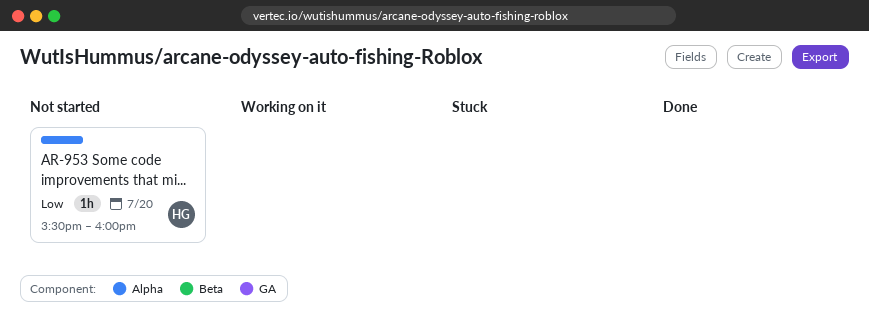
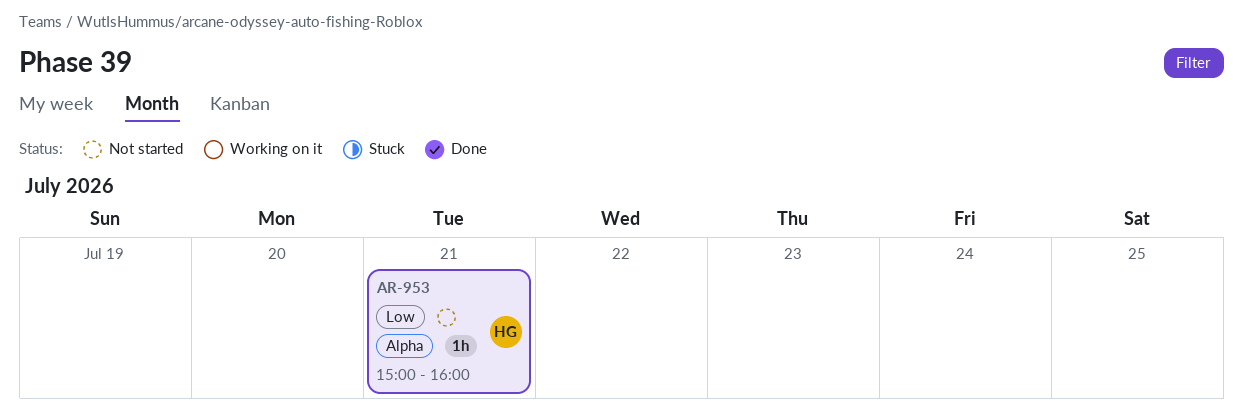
AR-953, day: Jul 20 -> Jul 21
AR-953, begins: 15:30 -> 15:00

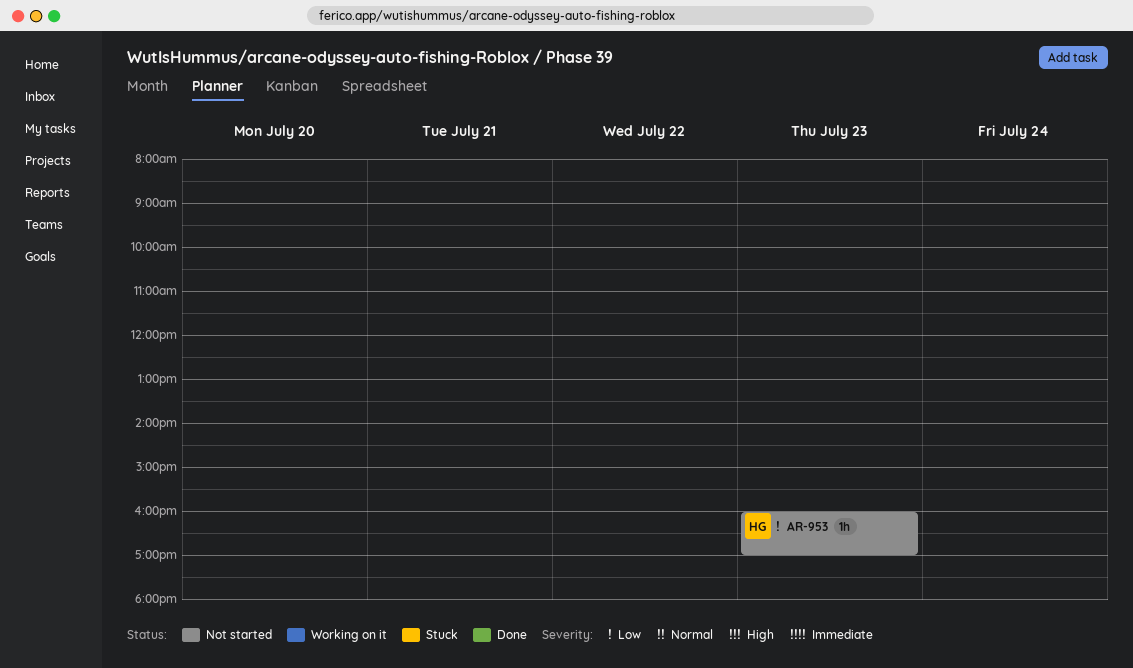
AR-953, day: Jul 21 -> Jul 23
AR-953, begins: 15:00 -> 16:00
AR-953, ends: 16:00 -> 17:00

